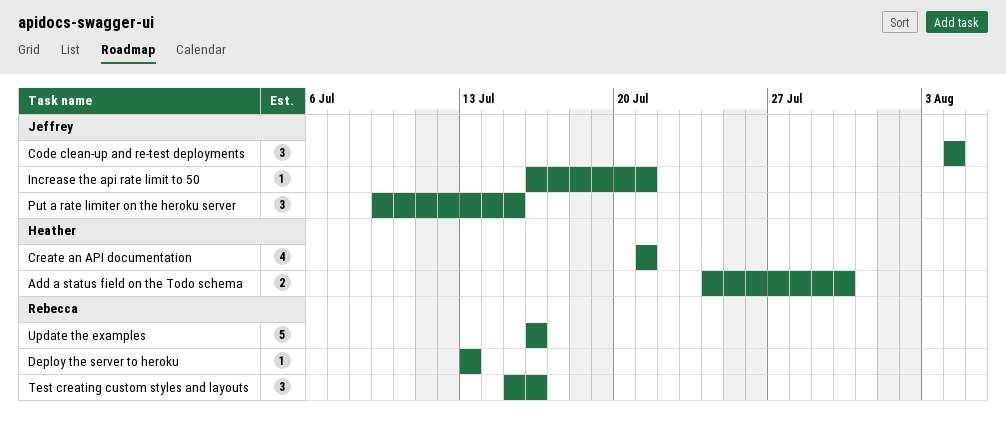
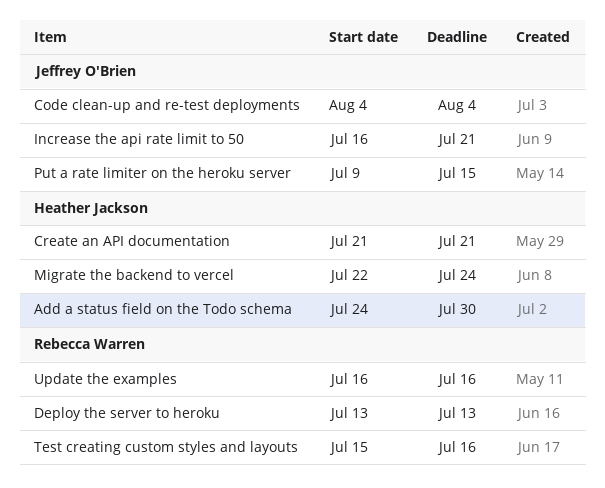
Migrate the backend to vercel: none -> present

